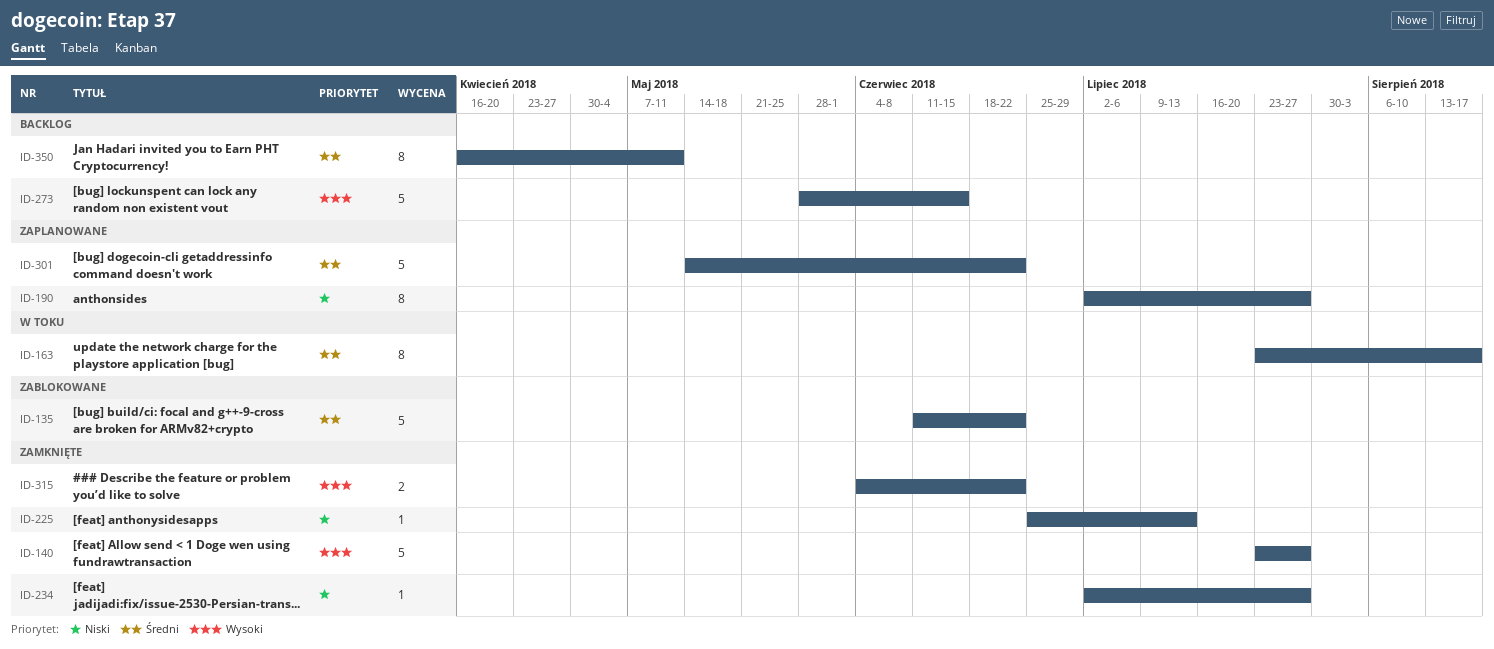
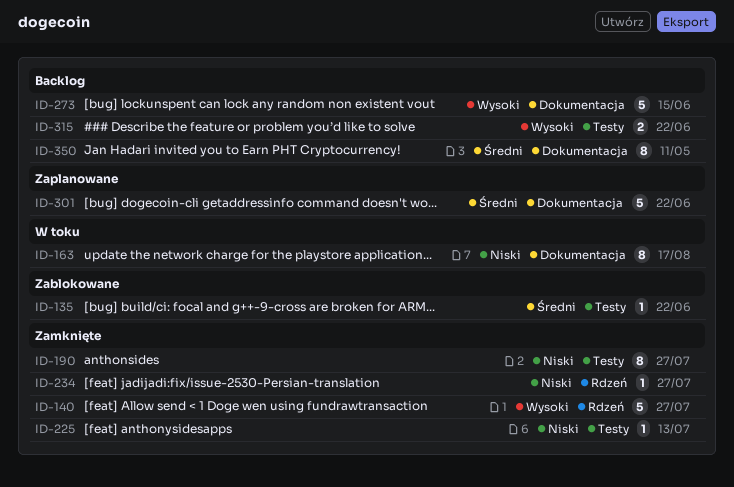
ID-135, estimate: 5 -> 1
ID-163, priority: Średni -> Niski
ID-190, status: Zaplanowane -> Zamknięte
ID-315, status: Zamknięte -> Backlog

